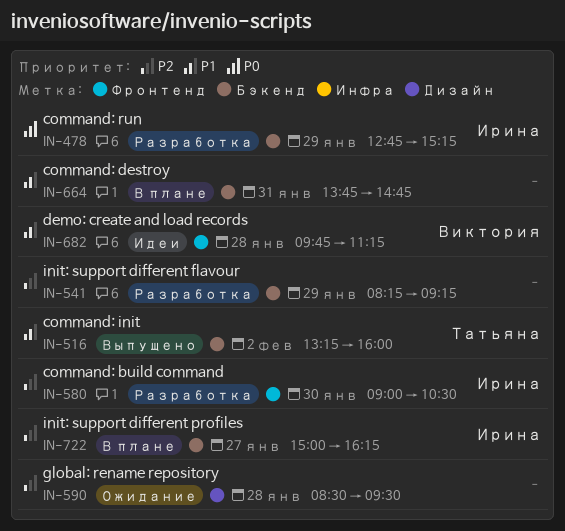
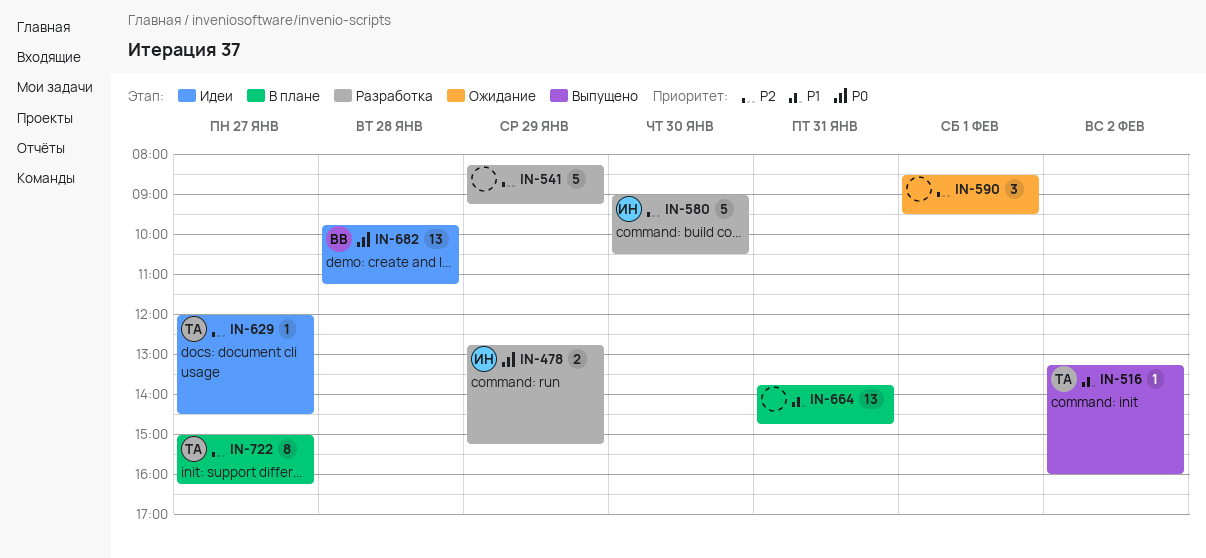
IN-590, day: Jan 28 -> Feb 1
IN-629: none -> present
IN-682, priority: P1 -> P0
IN-722, owner: Ирина -> Татьяна

